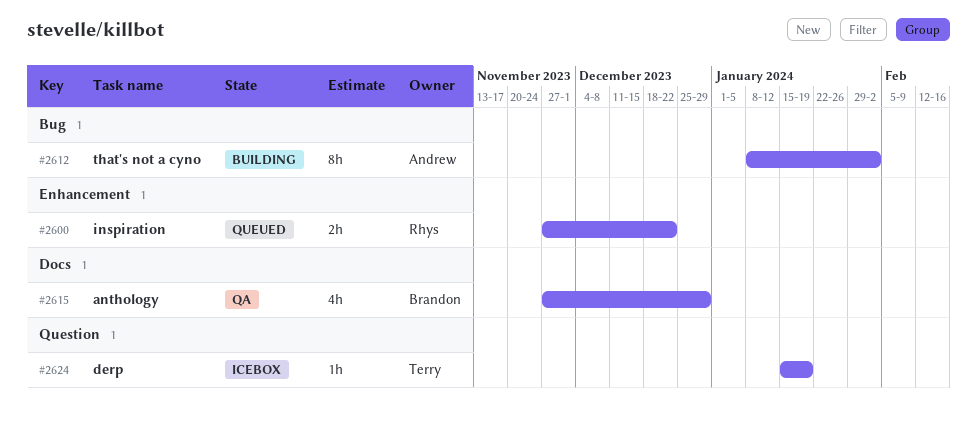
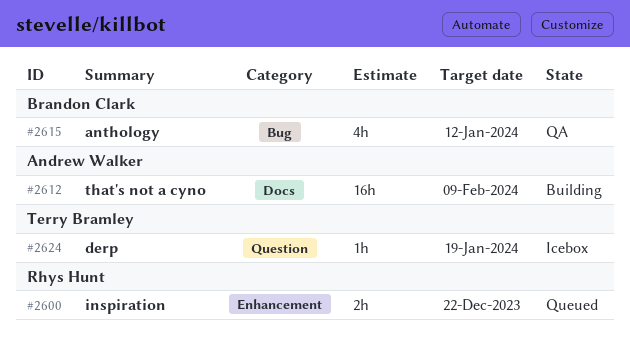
#2612, label: Bug -> Docs
#2612, estimate: 8h -> 16h
#2612, due: Feb 2 -> Feb 9
#2615, label: Docs -> Bug
#2615, due: Dec 29 -> Jan 12

